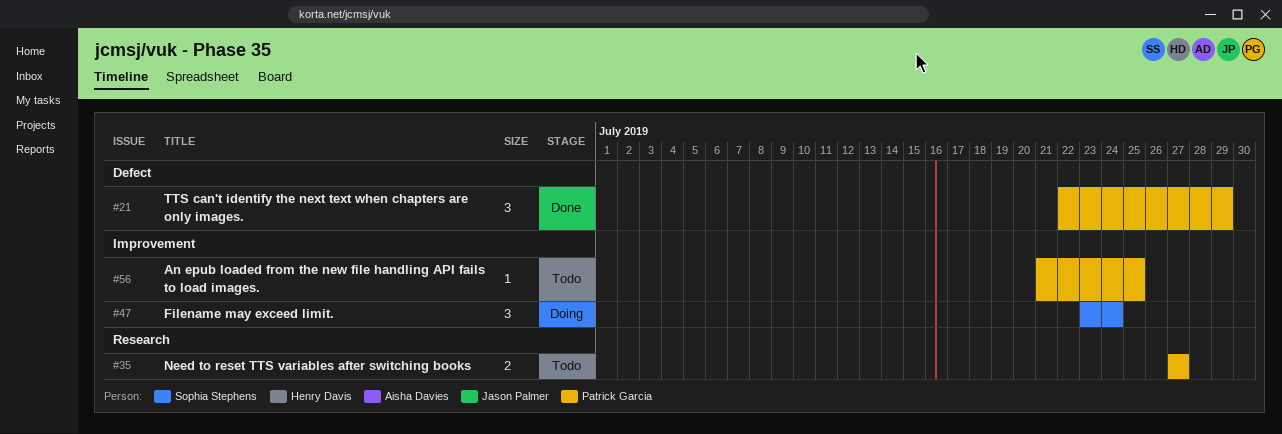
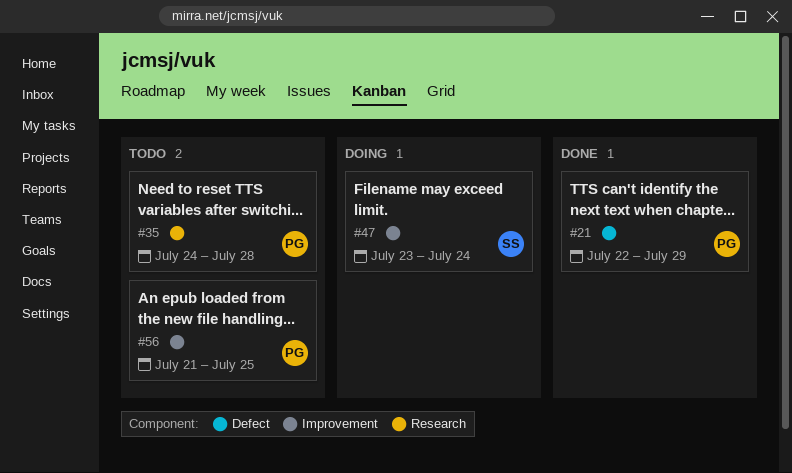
#35, start: Jul 27 -> Jul 24
#35, due: Jul 27 -> Jul 28

